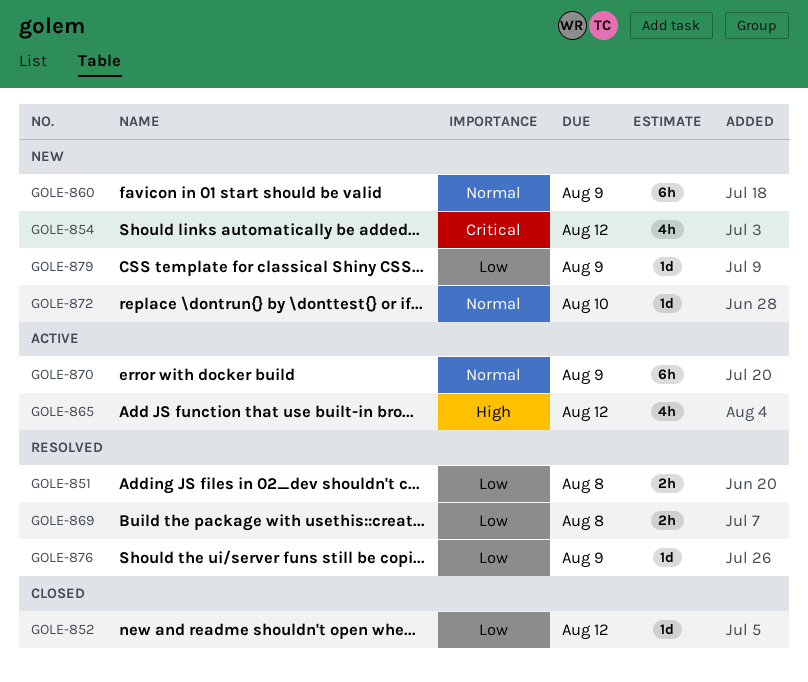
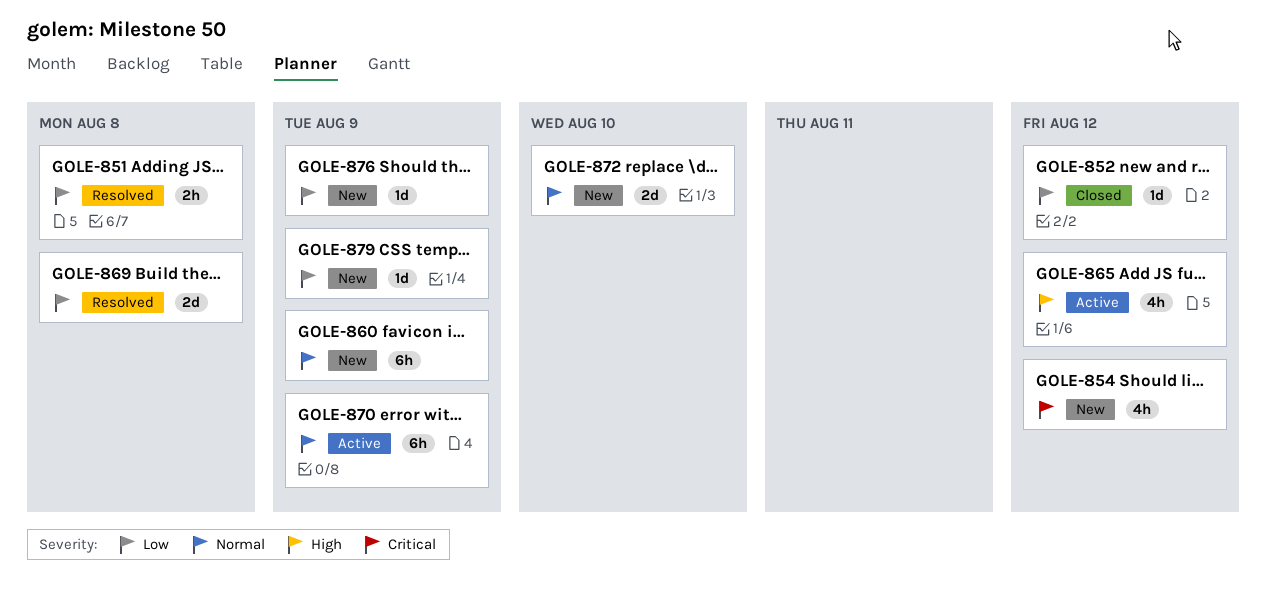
GOLE-869, estimate: 2h -> 2d
GOLE-872, estimate: 1d -> 2d
GOLE-876, status: Resolved -> New

